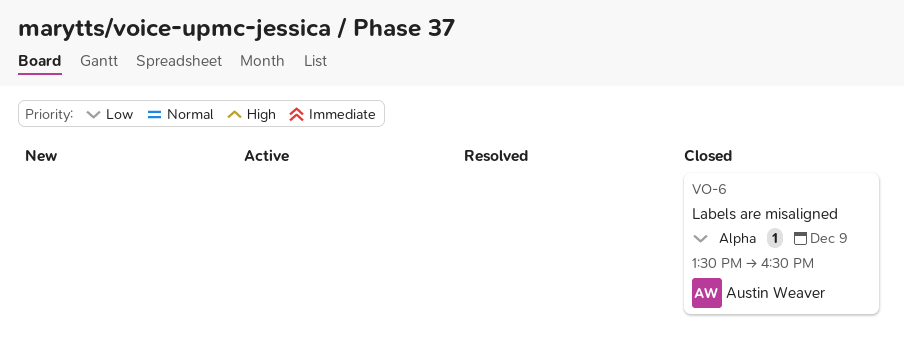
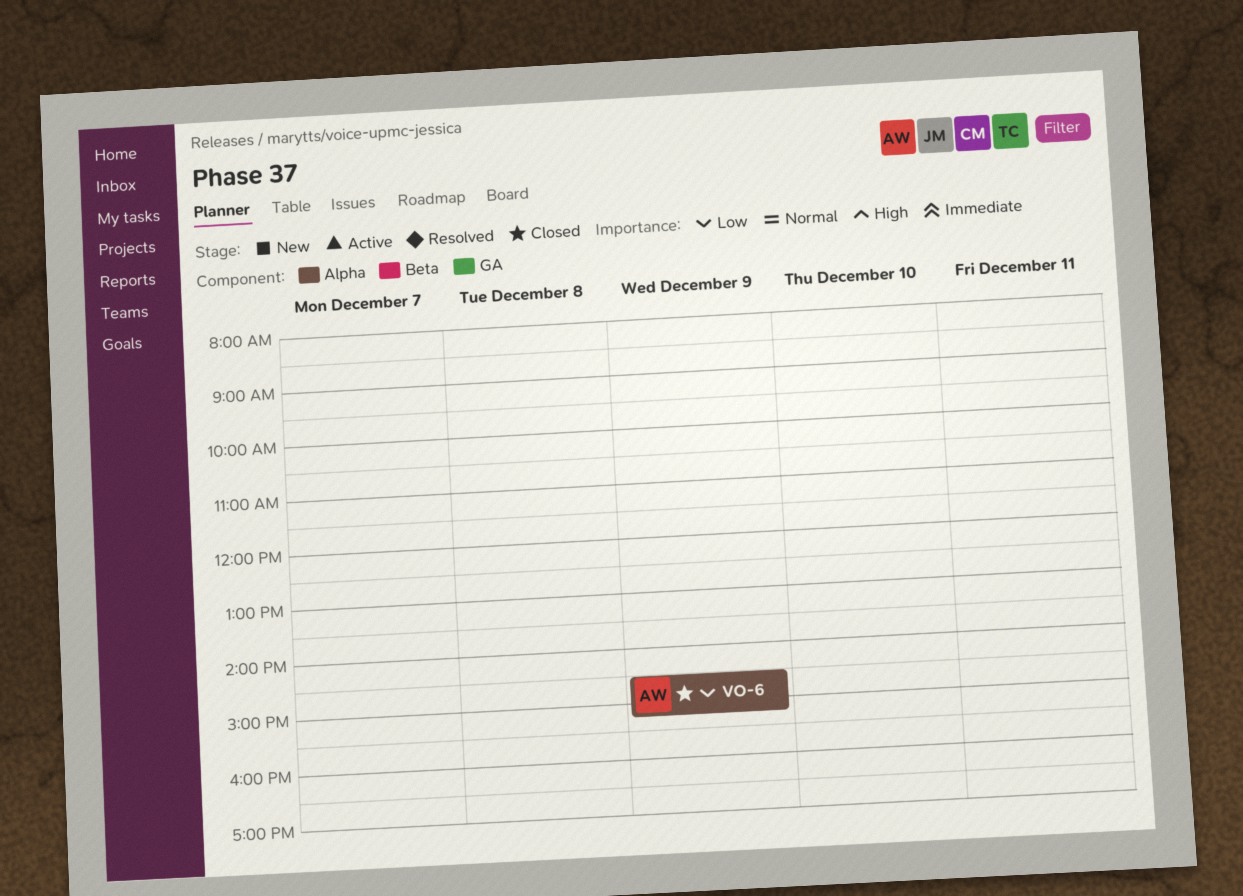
VO-6, begins: 13:30 -> 14:30
VO-6, ends: 16:30 -> 15:15

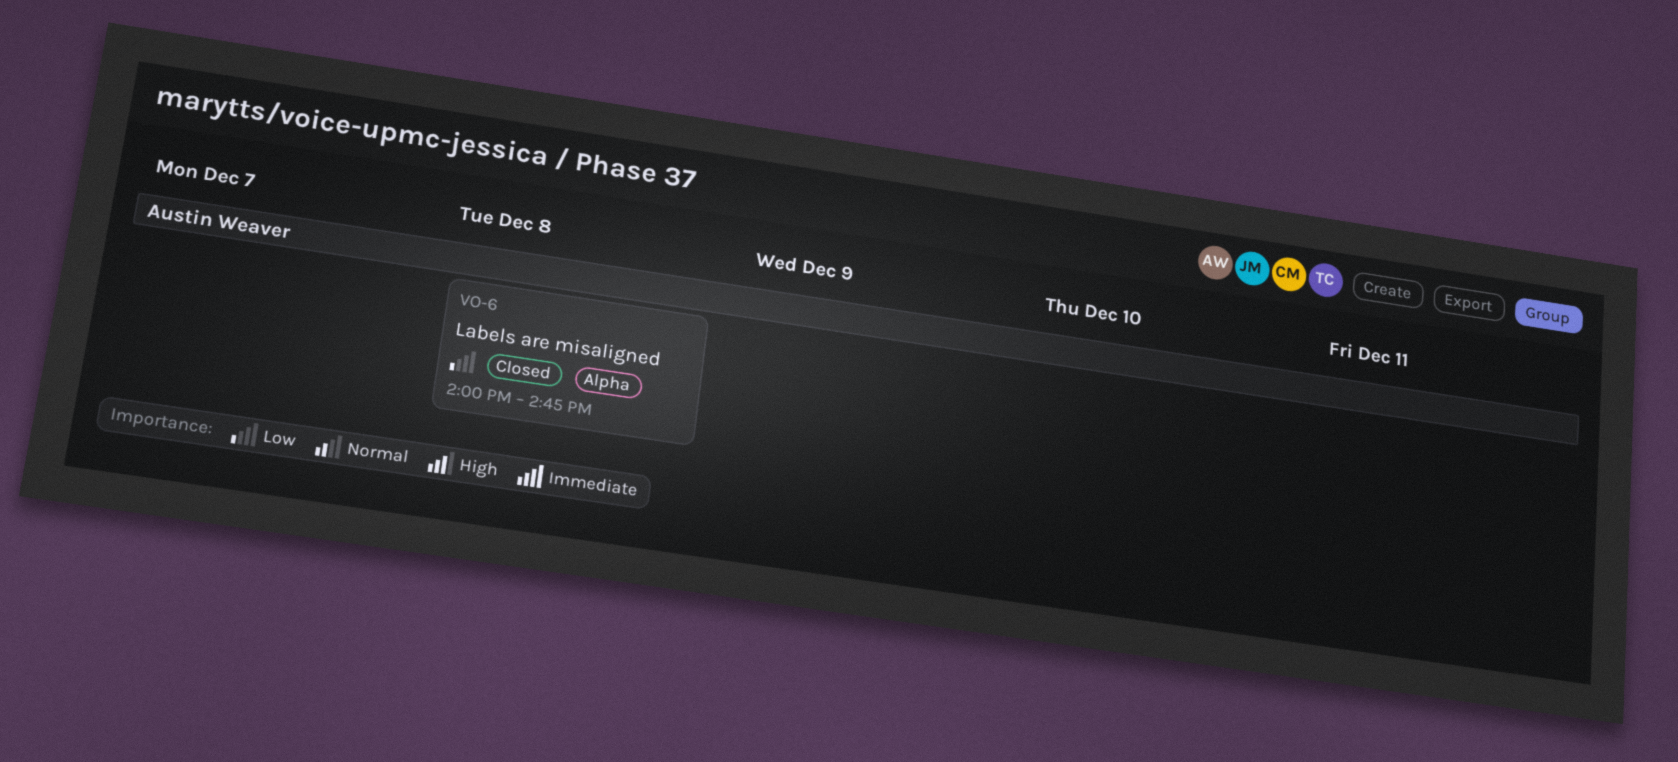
VO-6, day: Dec 9 -> Dec 8
VO-6, begins: 14:30 -> 14:00
VO-6, ends: 15:15 -> 14:45

